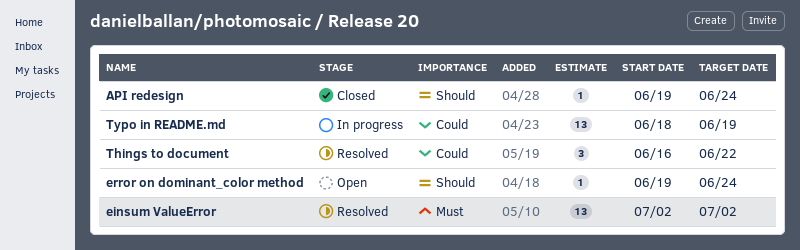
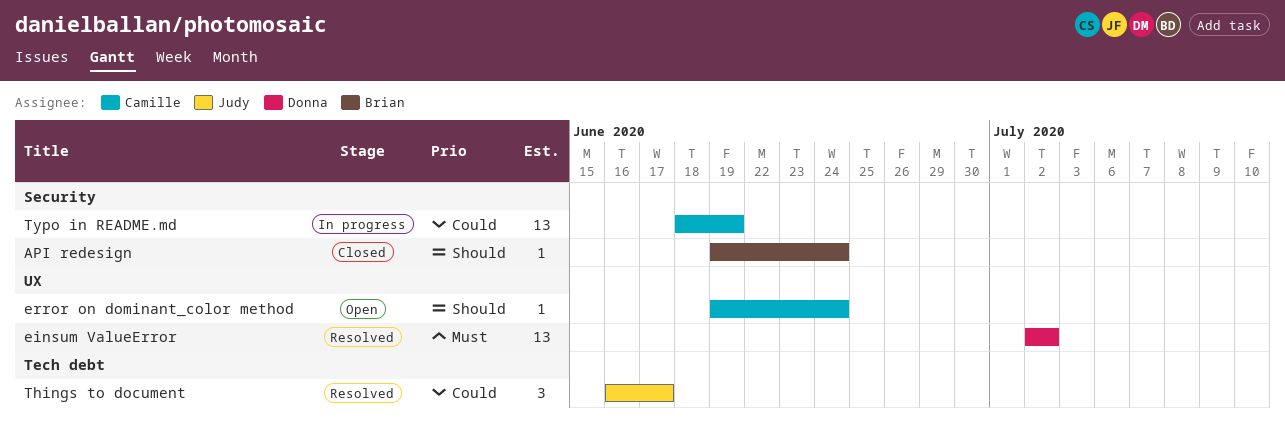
Things to document, due: Jun 22 -> Jun 17

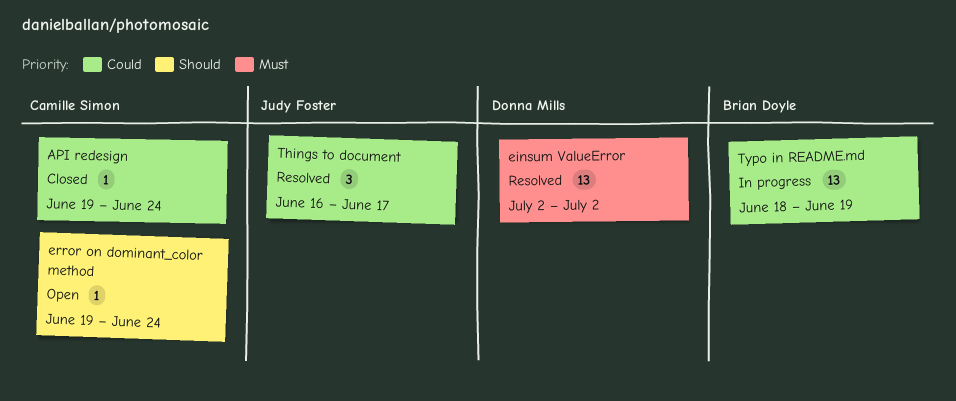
API redesign, owner: Brian Doyle -> Camille Simon
API redesign, priority: Should -> Could
Typo in README.md, owner: Camille Simon -> Brian Doyle

